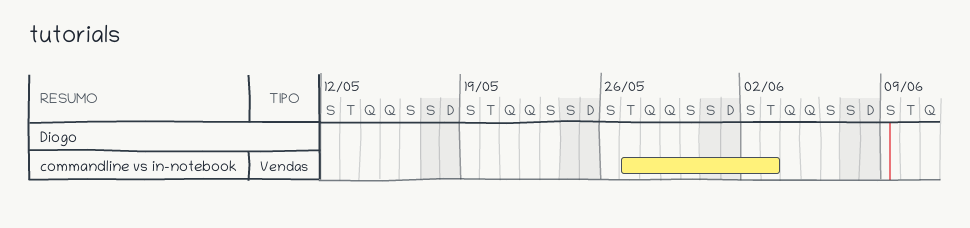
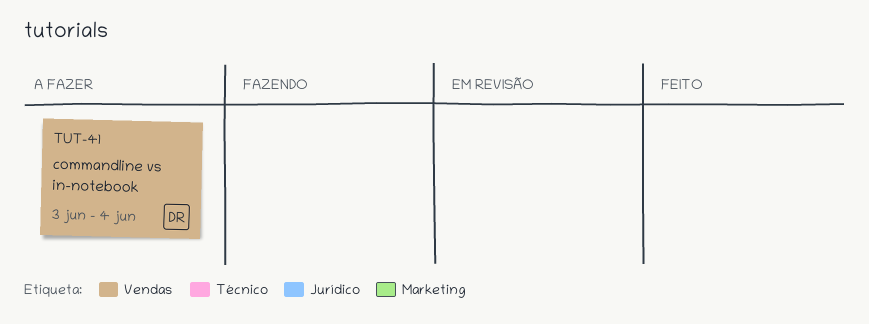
commandline vs in-notebook, start: May 27 -> Jun 3
commandline vs in-notebook, due: Jun 3 -> Jun 4

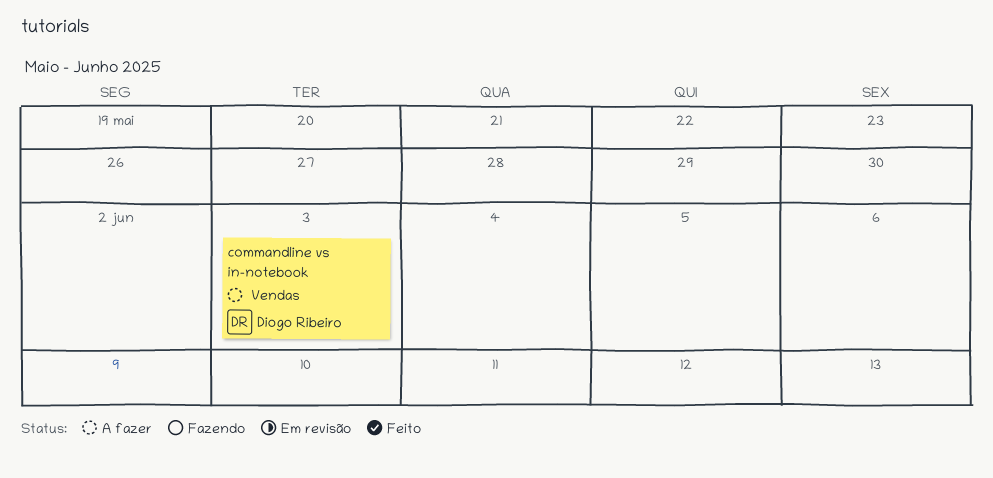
commandline vs in-notebook, due: Jun 4 -> Jun 3

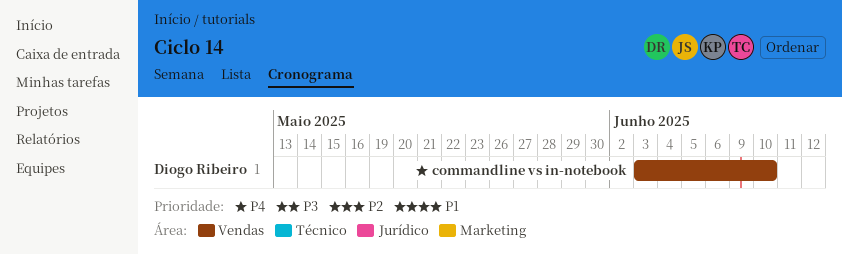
commandline vs in-notebook, due: Jun 3 -> Jun 10

